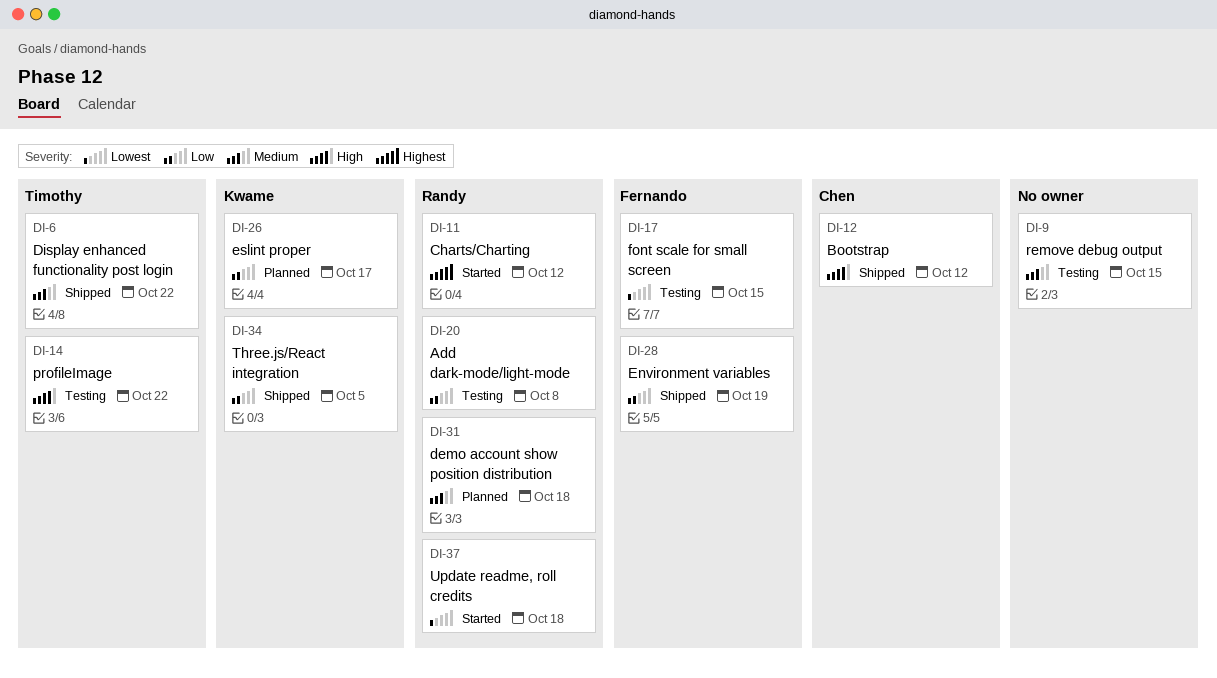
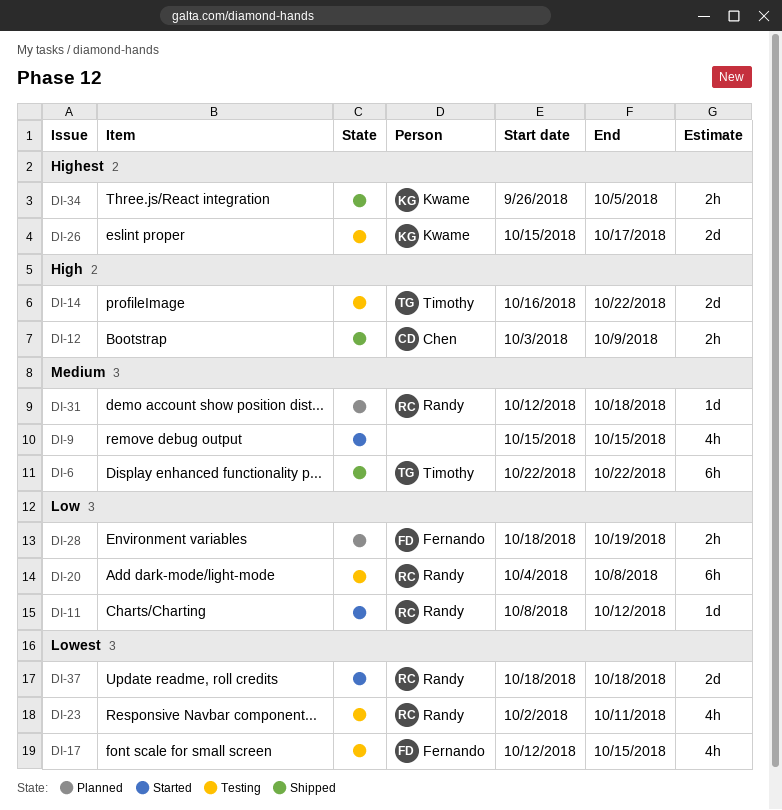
DI-9, status: Testing -> Started
DI-11, priority: Highest -> Low
DI-12, due: Oct 12 -> Oct 9
DI-23: none -> present
DI-26, status: Planned -> Testing
DI-26, priority: Low -> Highest
DI-28, status: Shipped -> Planned
DI-34, priority: Low -> Highest

